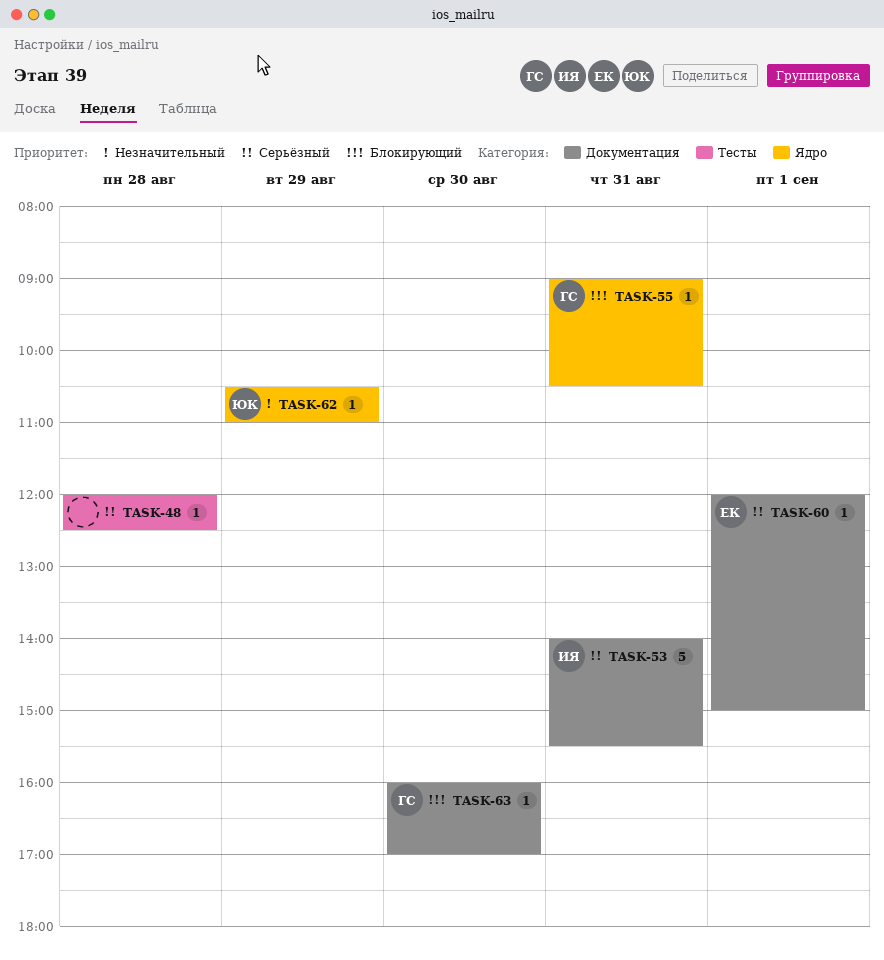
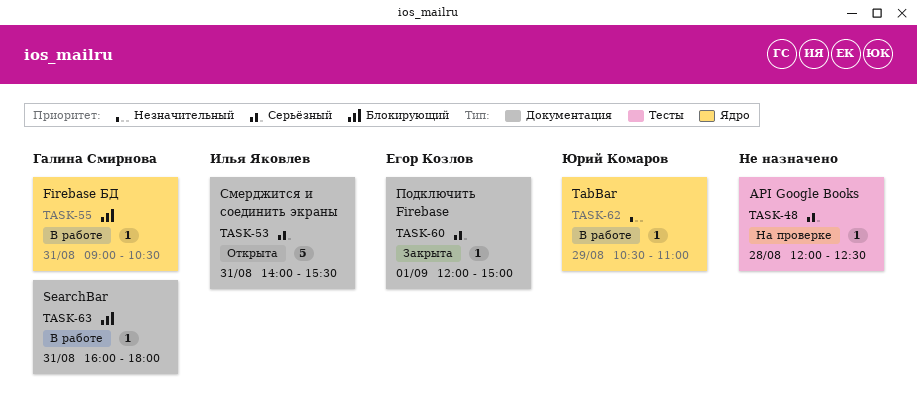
TASK-63, day: Aug 30 -> Aug 31
TASK-63, ends: 17:00 -> 18:00

